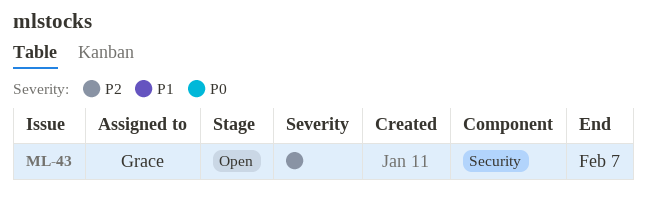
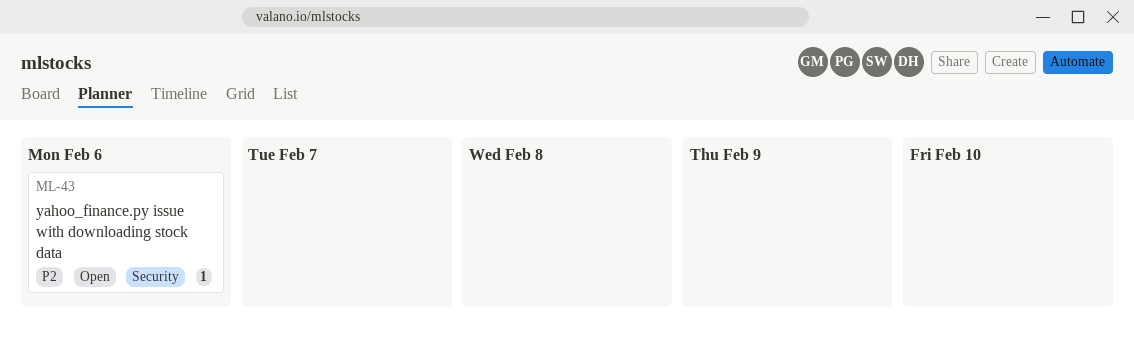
ML-43, due: Feb 7 -> Feb 6

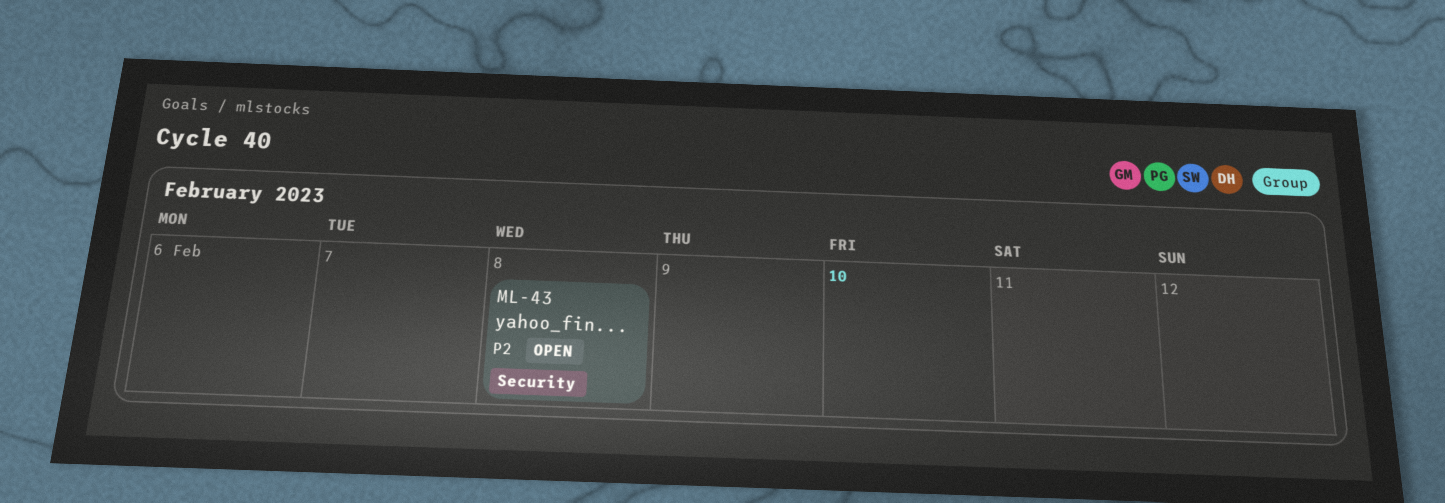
ML-43, due: Feb 6 -> Feb 8

